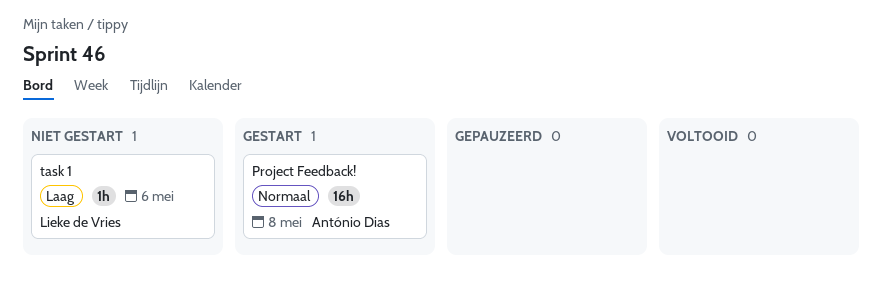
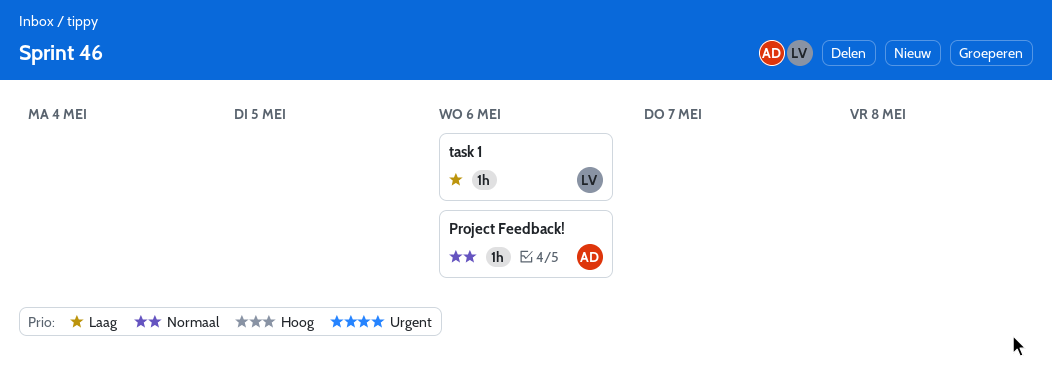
Project Feedback!, estimate: 16h -> 1h
Project Feedback!, due: May 8 -> May 6

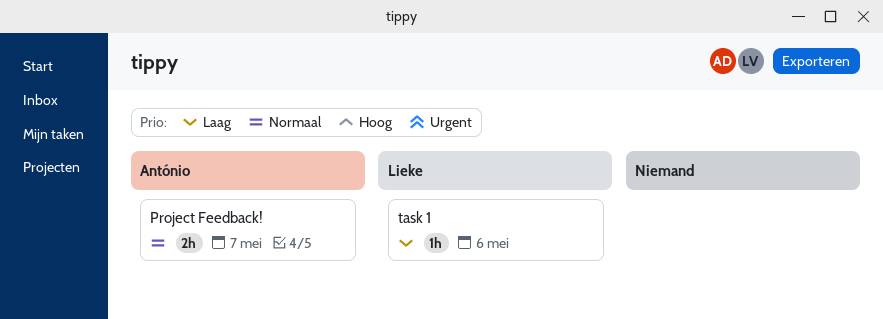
Project Feedback!, estimate: 1h -> 2h
Project Feedback!, due: May 6 -> May 7

